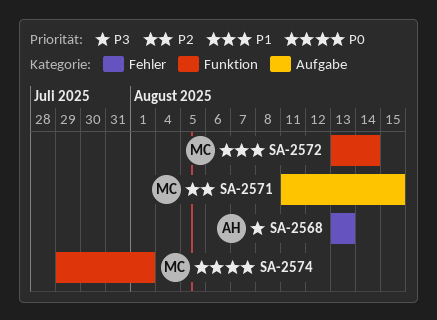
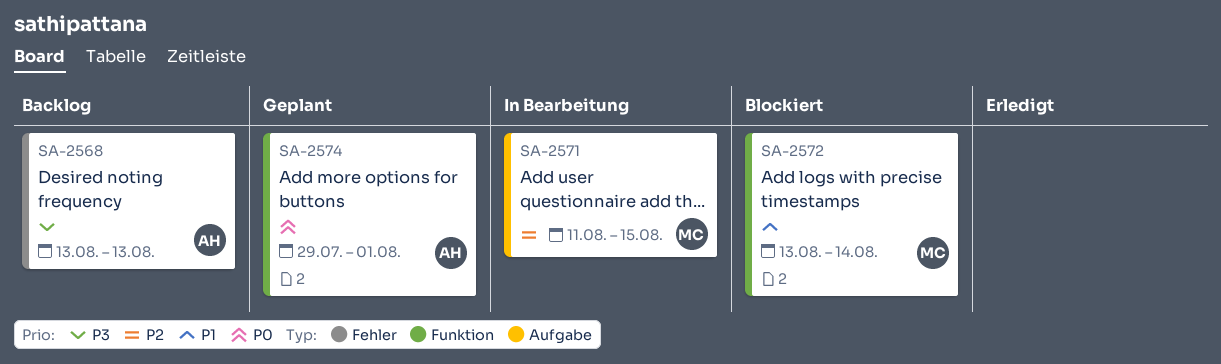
SA-2574, owner: MC -> AH

